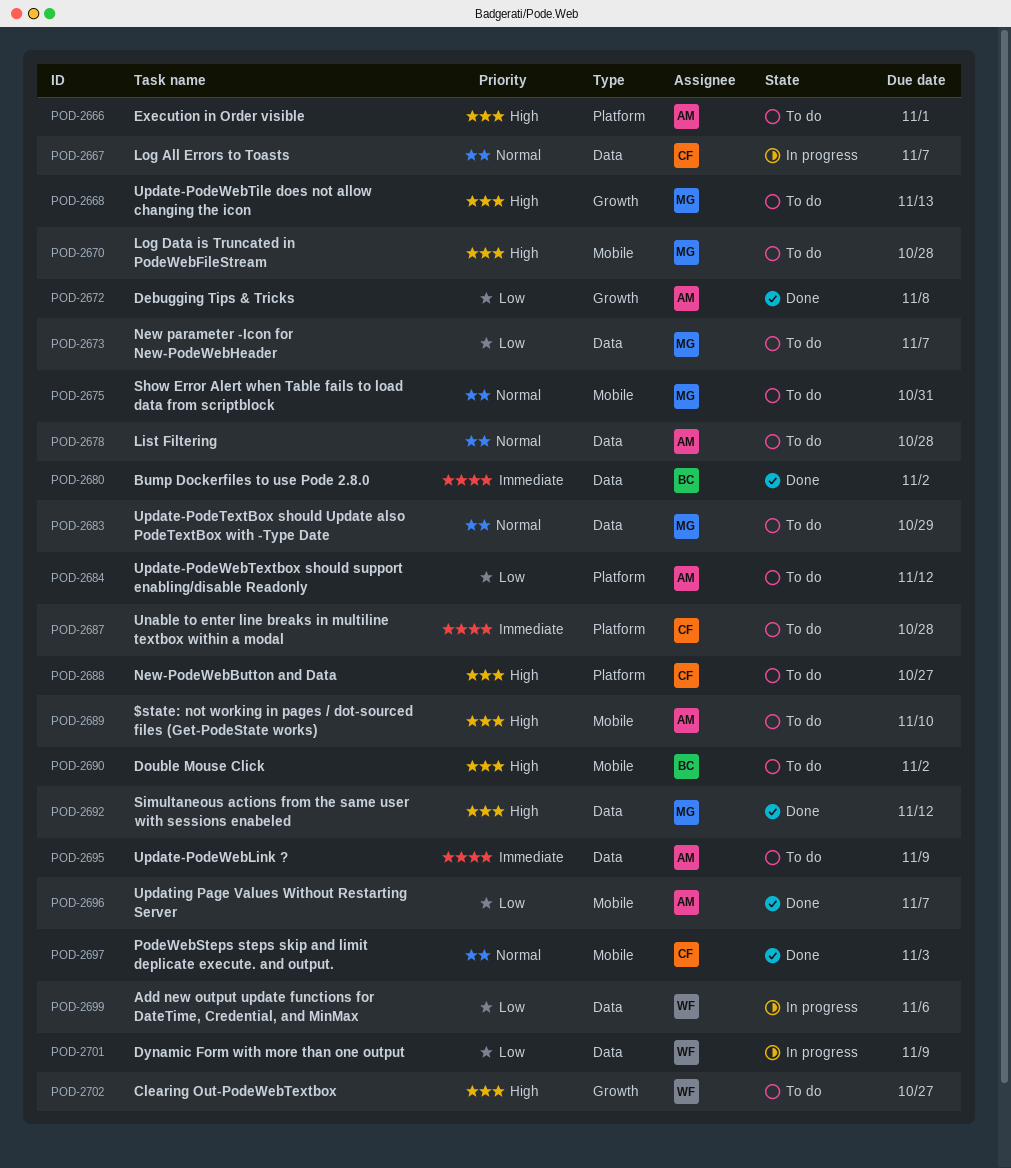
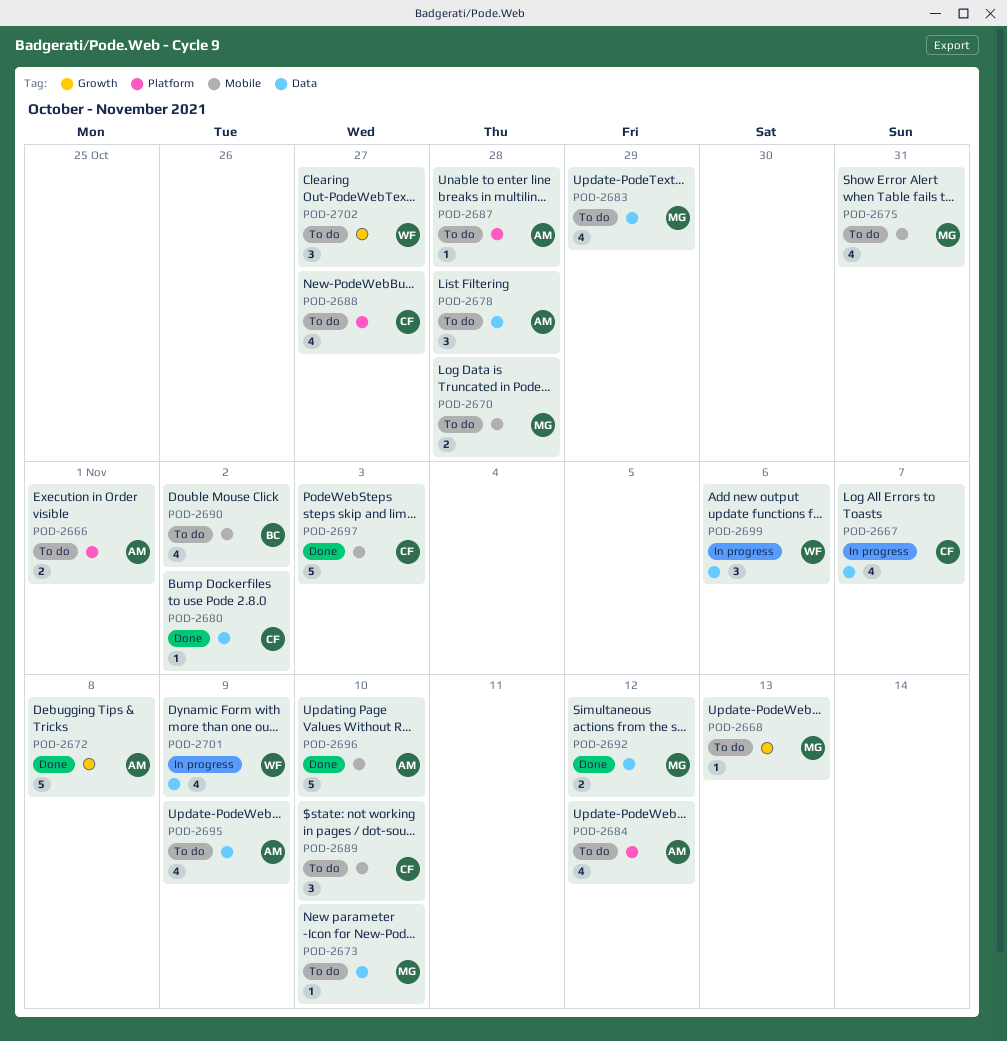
POD-2673, due: Nov 7 -> Nov 10
POD-2680, owner: BC -> CF
POD-2687, owner: CF -> AM
POD-2689, owner: AM -> CF
POD-2696, due: Nov 7 -> Nov 10

